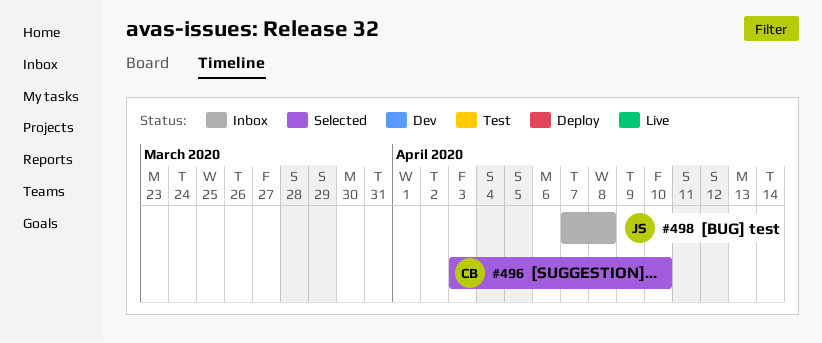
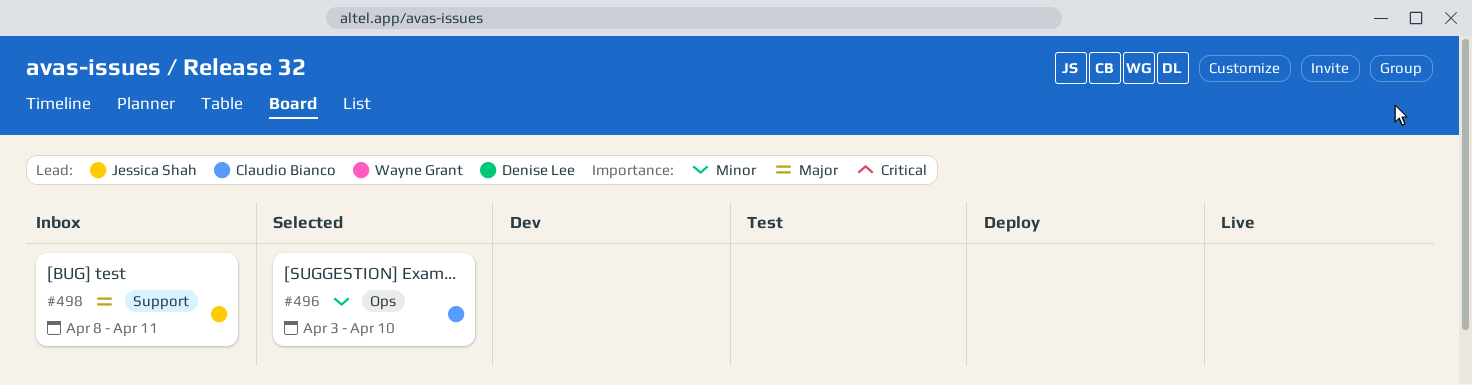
#498, start: Apr 7 -> Apr 8
#498, due: Apr 8 -> Apr 11

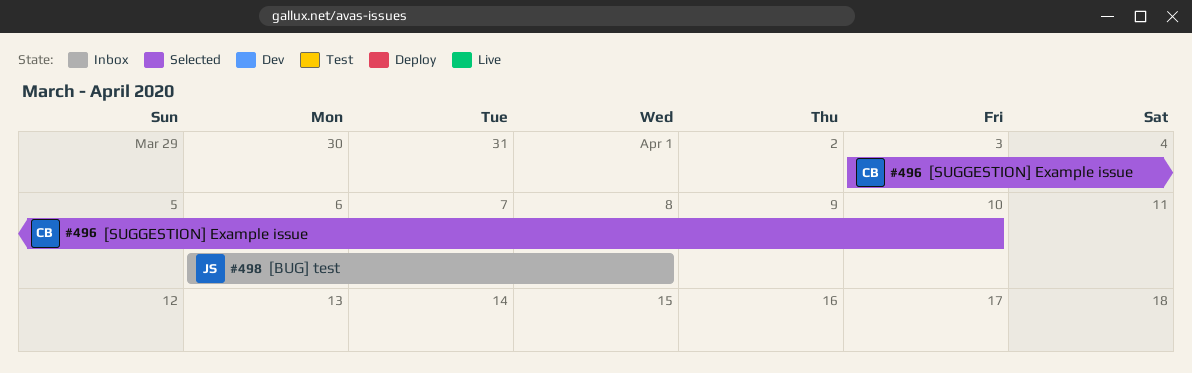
#498, start: Apr 8 -> Apr 6
#498, due: Apr 11 -> Apr 8

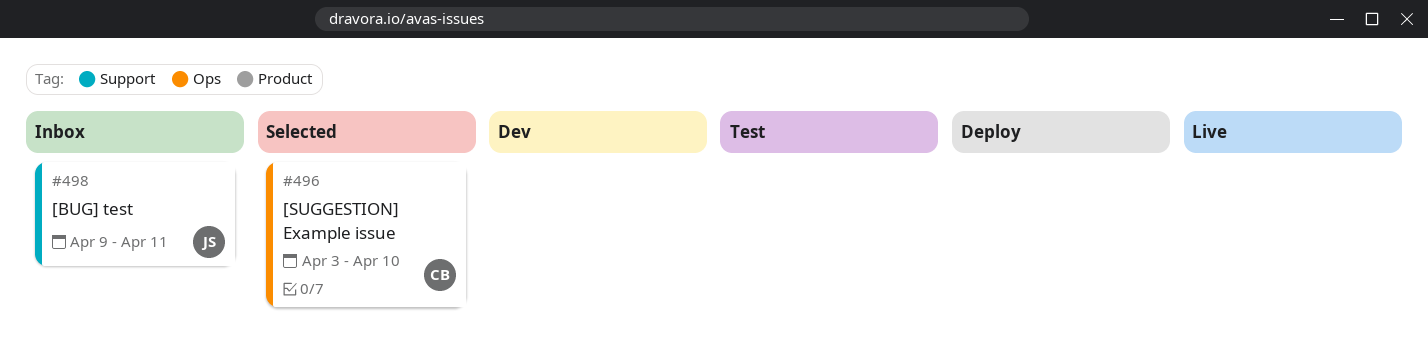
#498, start: Apr 6 -> Apr 9
#498, due: Apr 8 -> Apr 11

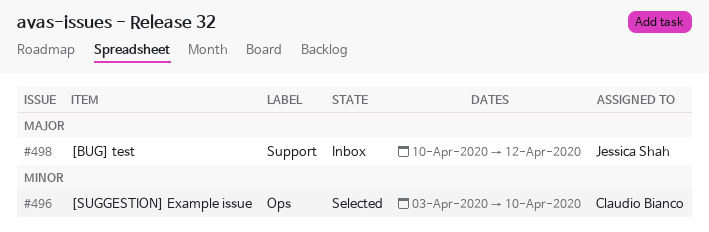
#498, start: Apr 9 -> Apr 10
#498, due: Apr 11 -> Apr 12

